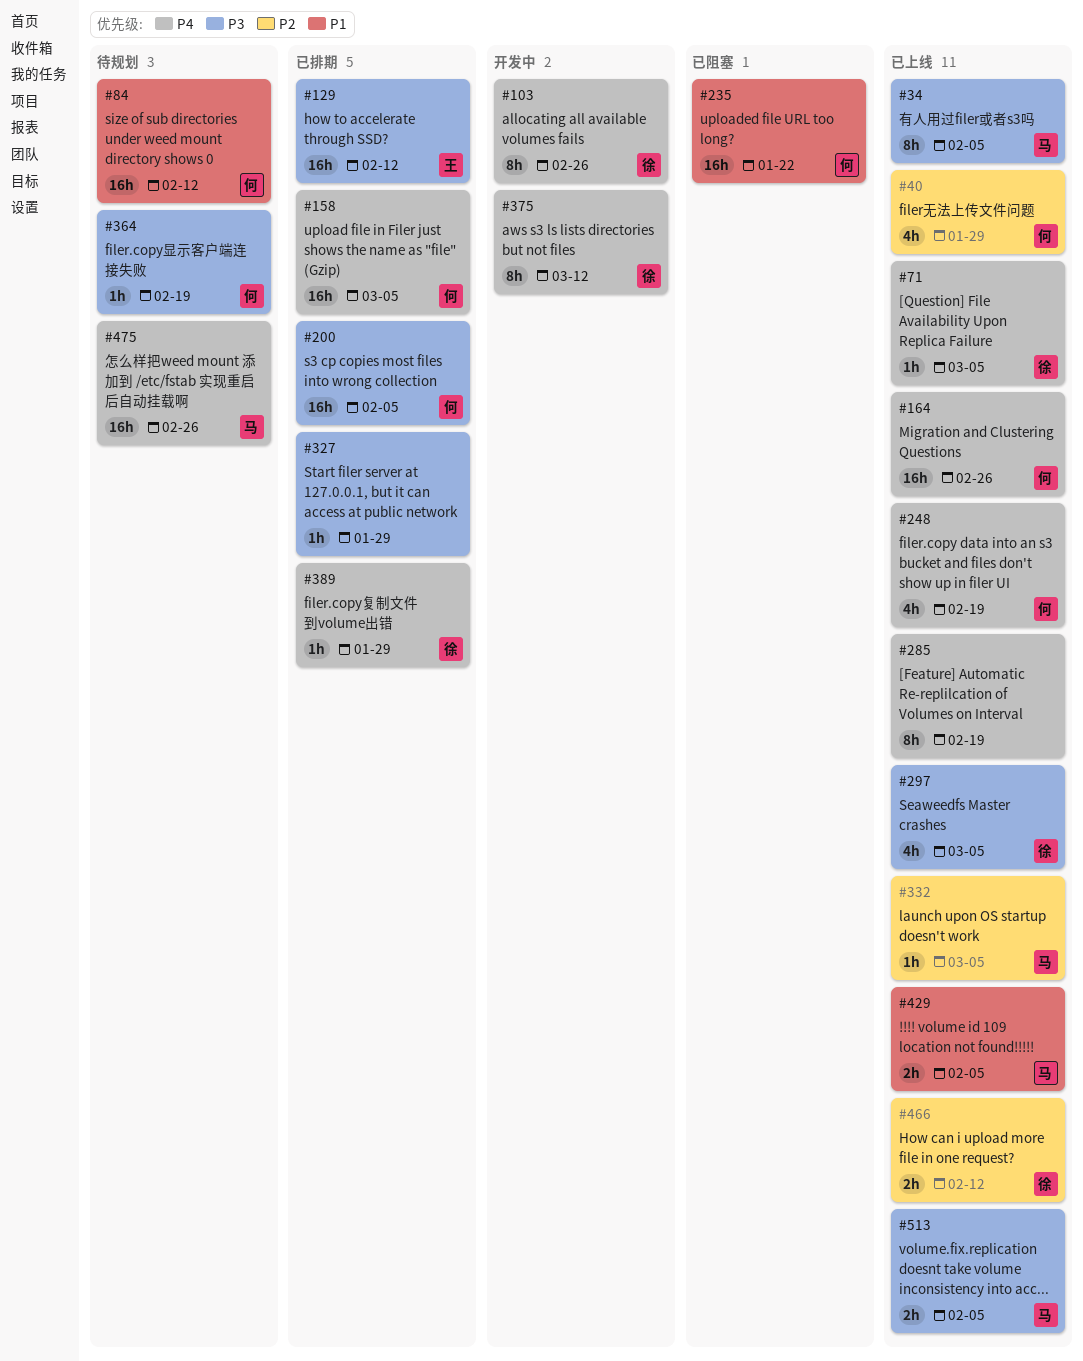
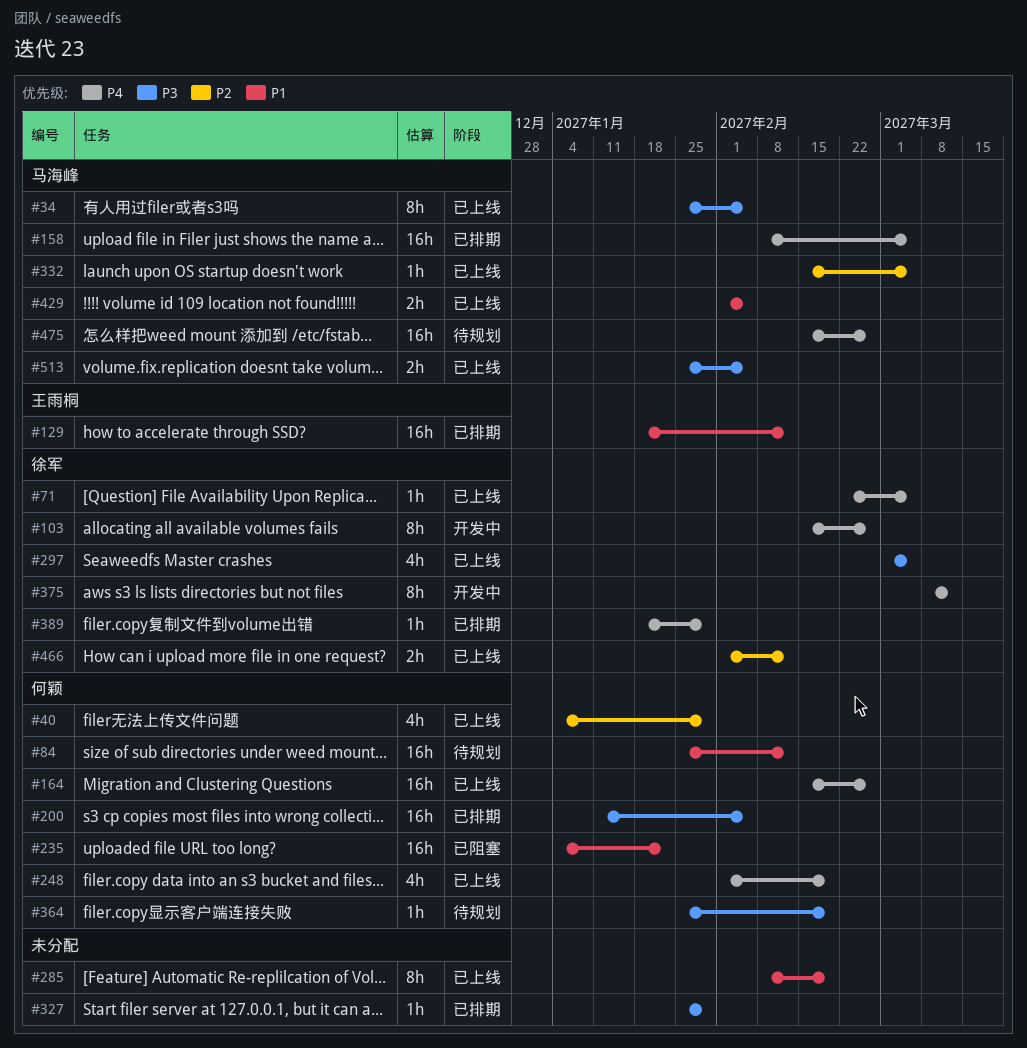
#129, priority: P3 -> P1
#158, owner: 何颖 -> 马海峰
#285, priority: P4 -> P1

